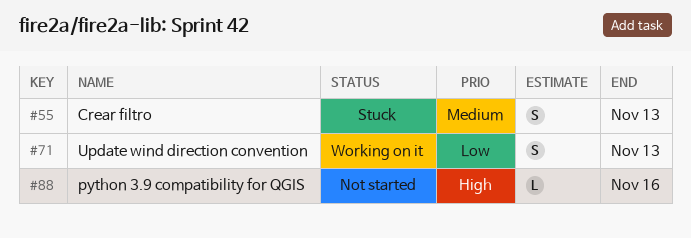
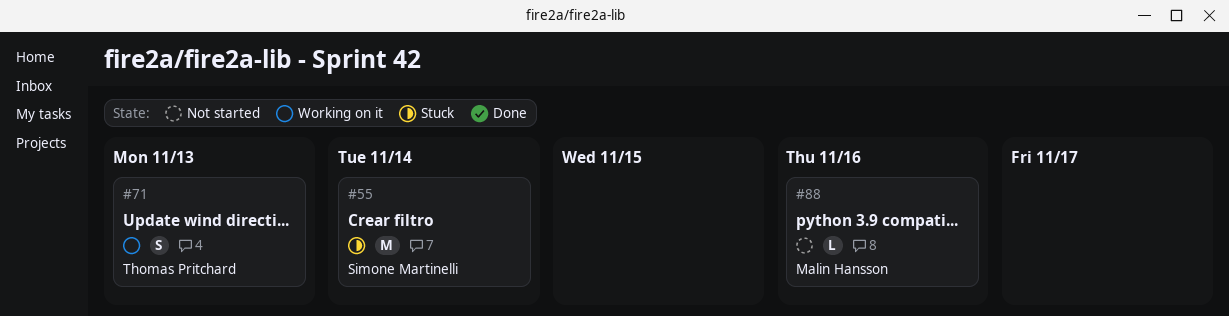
#55, estimate: S -> M
#55, due: Nov 13 -> Nov 14

